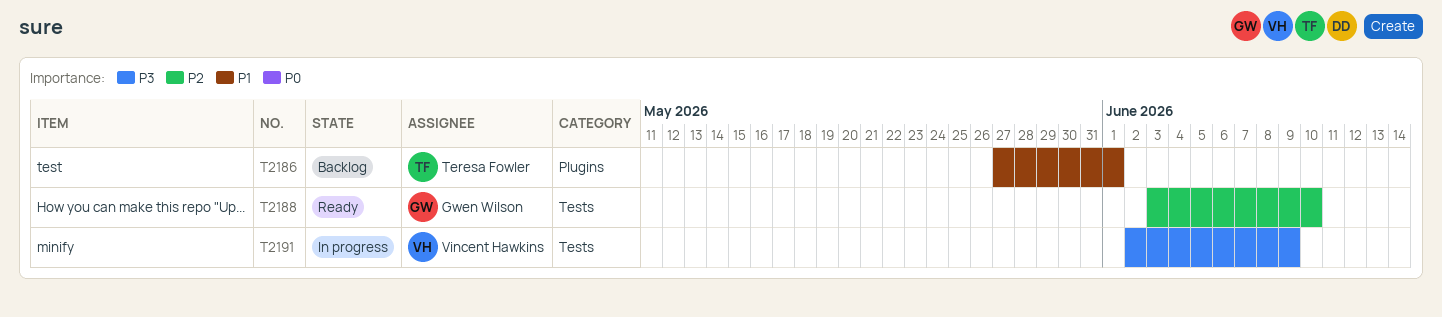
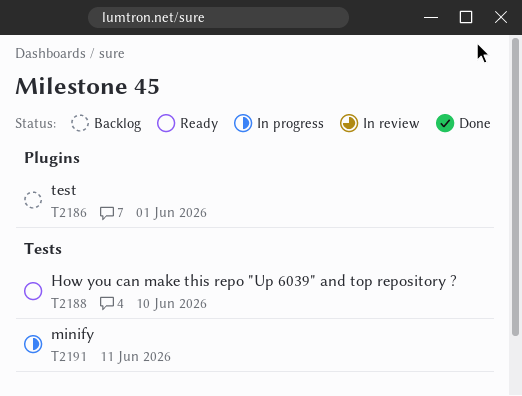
T2191, due: Jun 9 -> Jun 11

